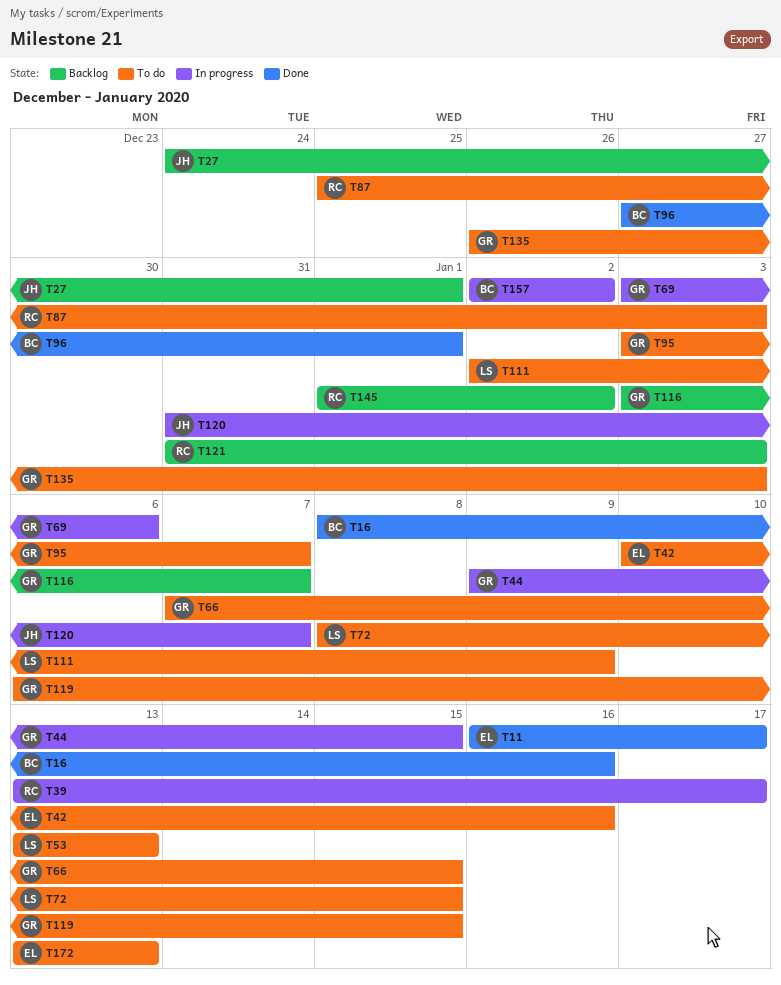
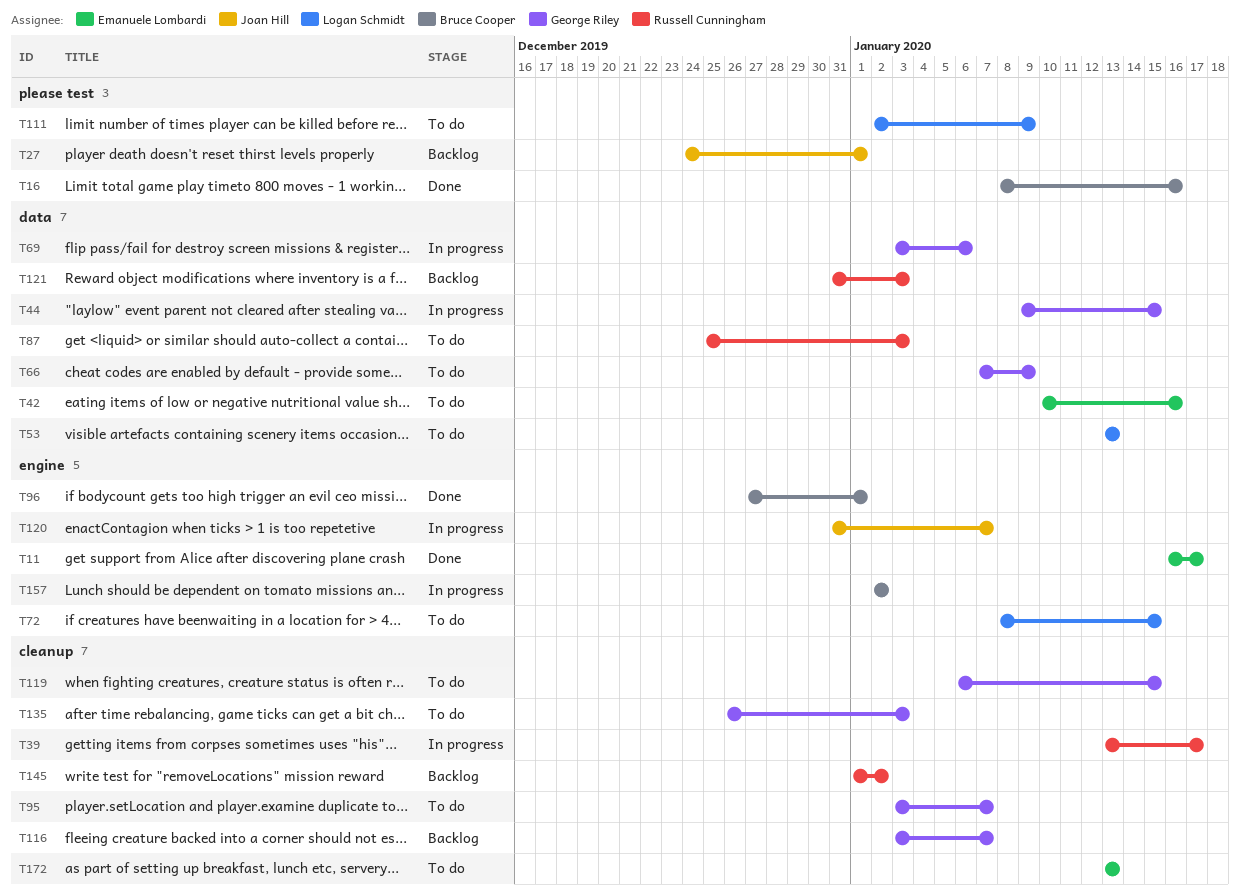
T66, due: Jan 15 -> Jan 9

